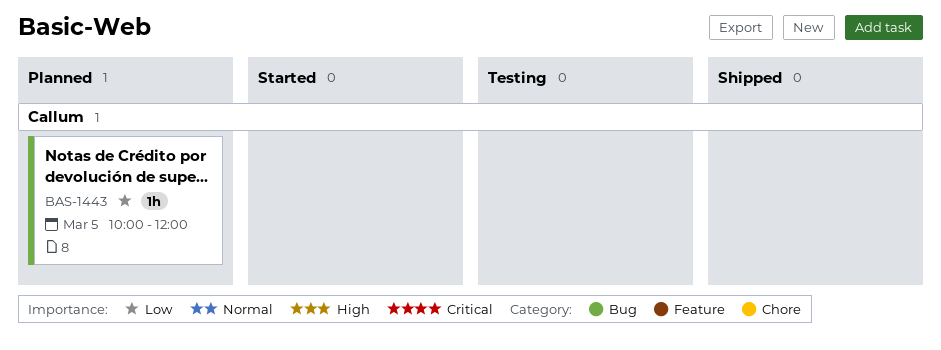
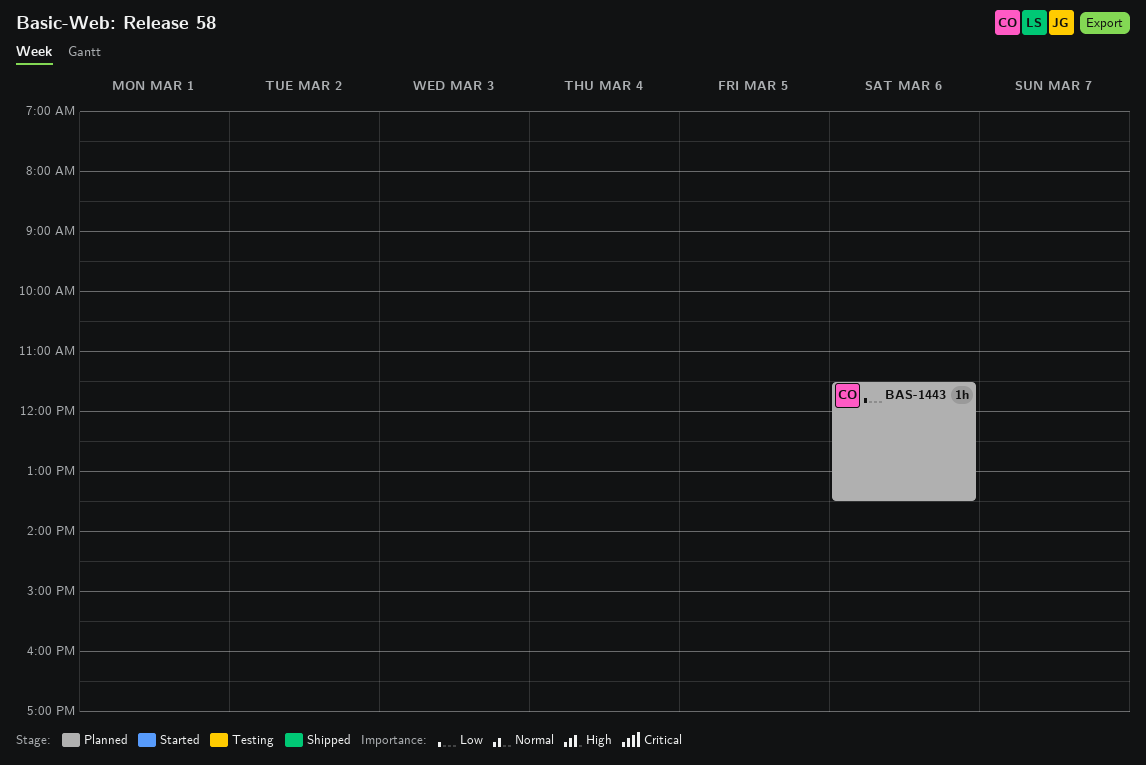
BAS-1443, day: Mar 5 -> Mar 6
BAS-1443, begins: 10:00 -> 11:30
BAS-1443, ends: 12:00 -> 13:30

